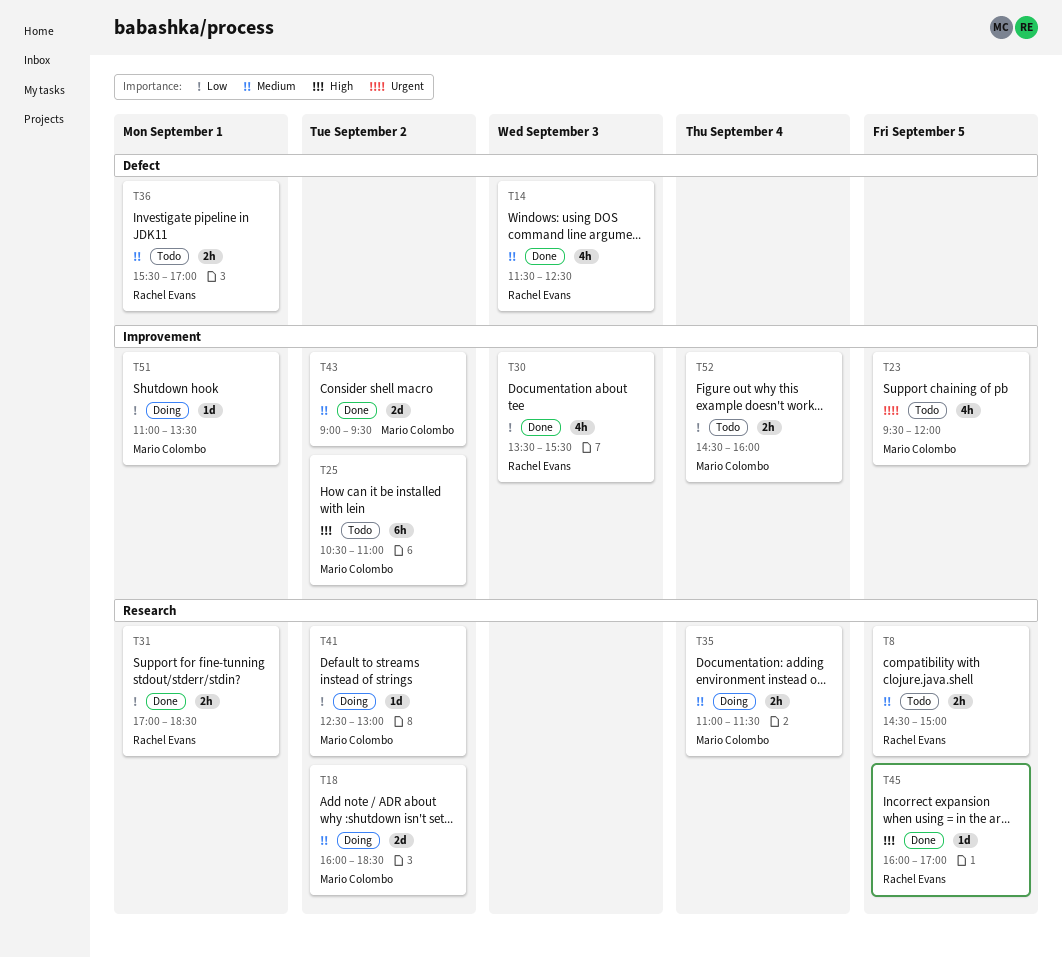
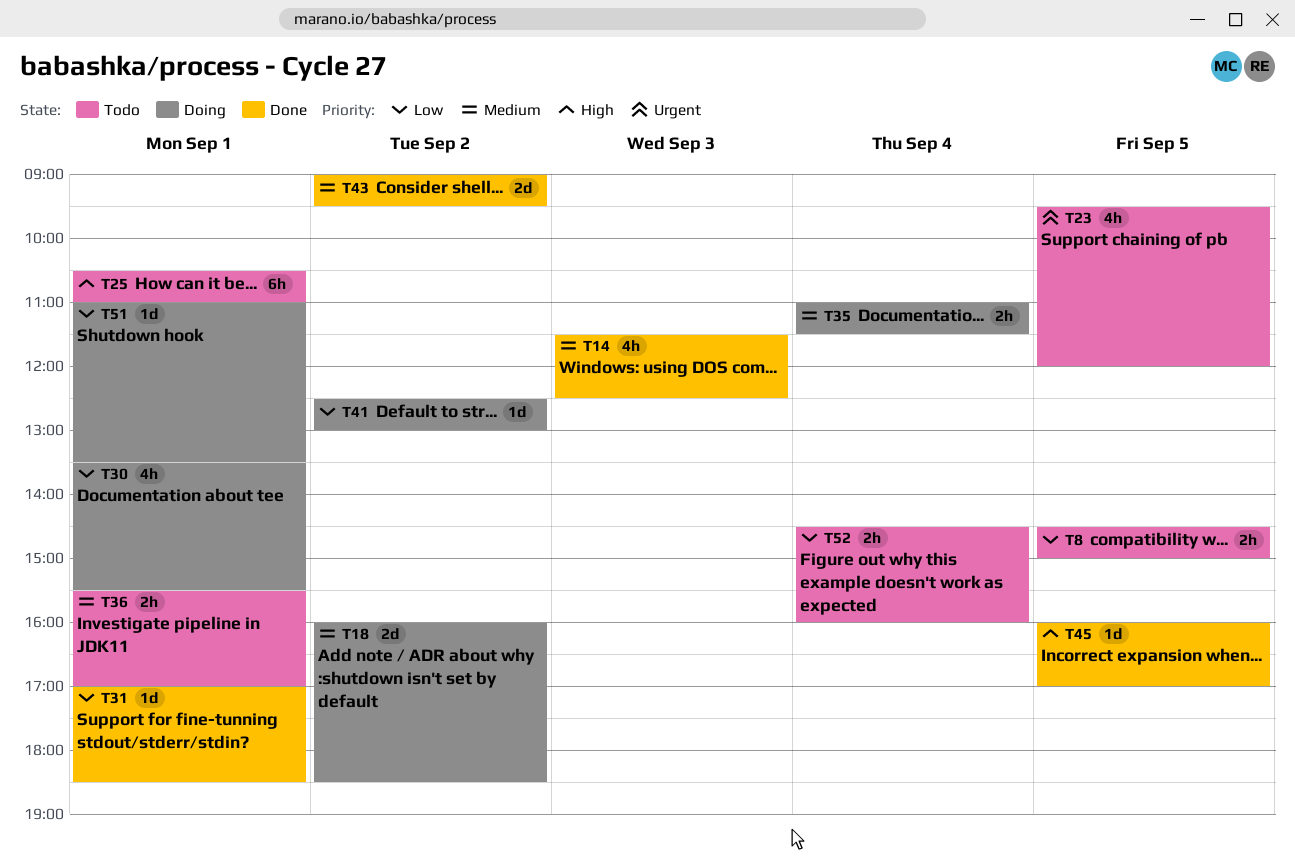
T8, priority: Medium -> Low
T25, day: Sep 2 -> Sep 1
T30, status: Done -> Doing
T30, day: Sep 3 -> Sep 1
T31, estimate: 2h -> 1d

